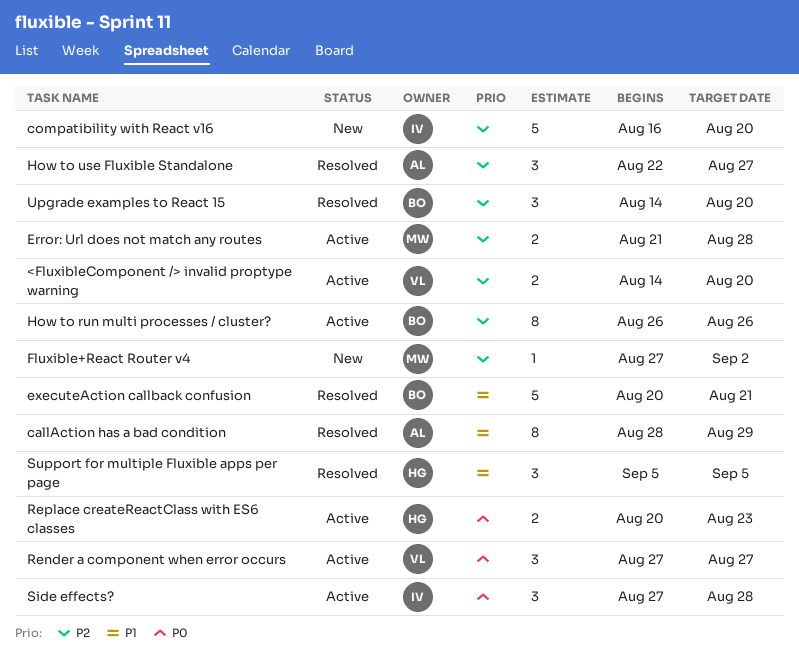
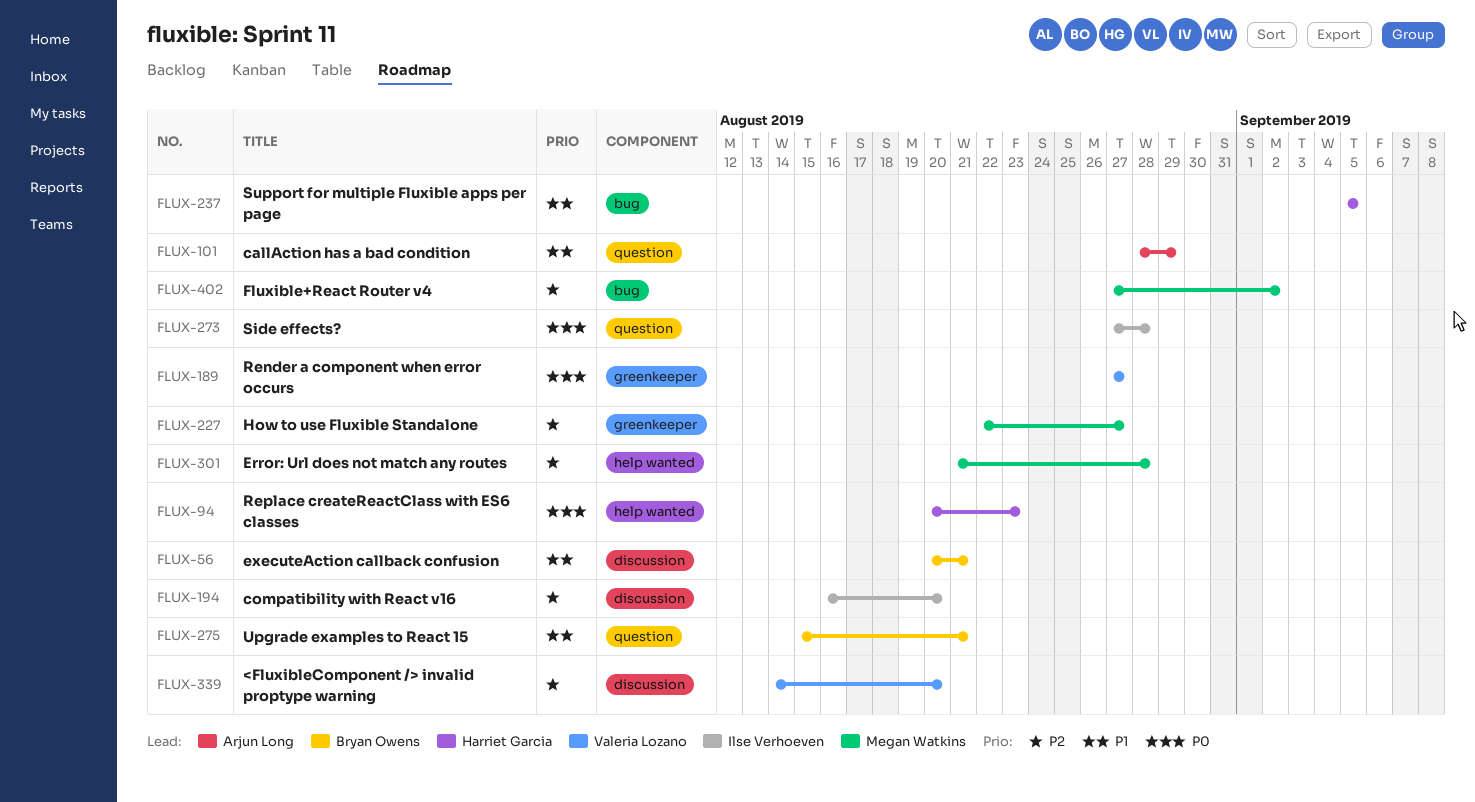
How to run multi processes / cluster?: present -> none
How to use Fluxible Standalone, owner: Arjun Long -> Megan Watkins
Upgrade examples to React 15, priority: P2 -> P1
Upgrade examples to React 15, start: Aug 14 -> Aug 15
Upgrade examples to React 15, due: Aug 20 -> Aug 21

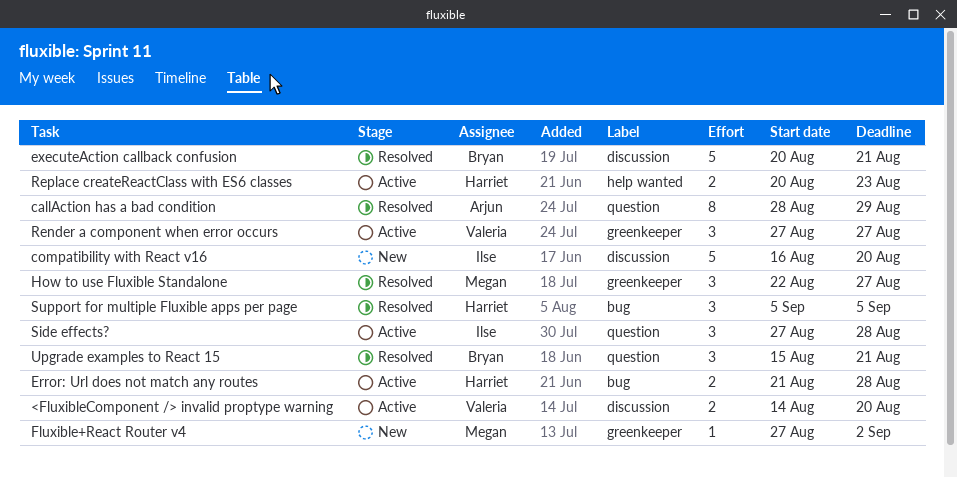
Error: Url does not match any routes, owner: Megan Watkins -> Harriet Garcia
Error: Url does not match any routes, label: help wanted -> bug
Fluxible+React Router v4, label: bug -> greenkeeper

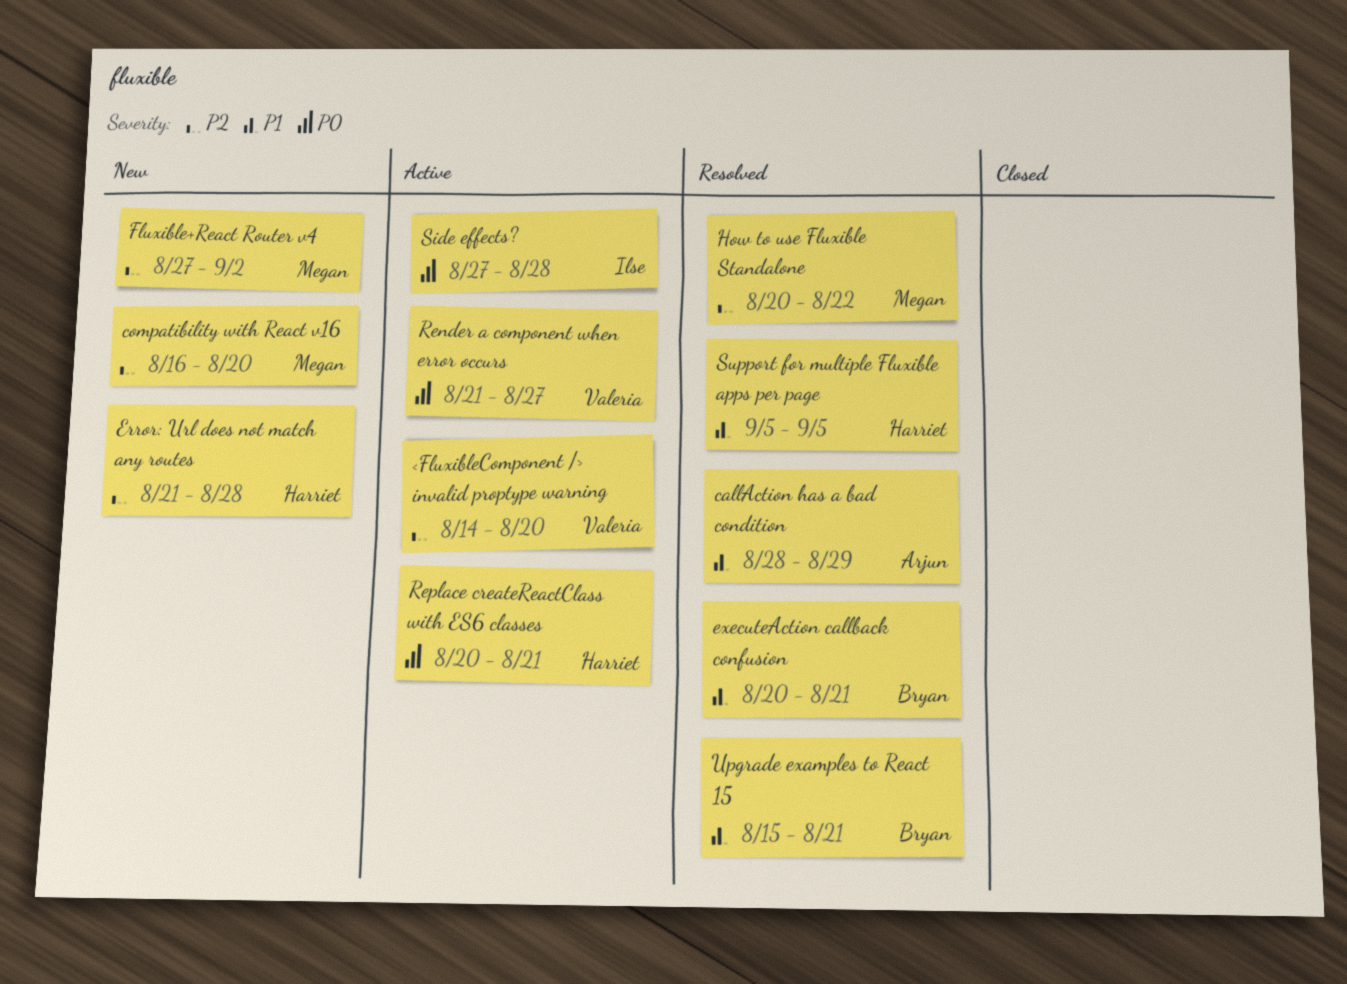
compatibility with React v16, owner: Ilse -> Megan
Error: Url does not match any routes, status: Active -> New
How to use Fluxible Standalone, start: Aug 22 -> Aug 20
How to use Fluxible Standalone, due: Aug 27 -> Aug 22
Render a component when error occurs, start: Aug 27 -> Aug 21
Replace createReactClass with ES6 classes, due: Aug 23 -> Aug 21

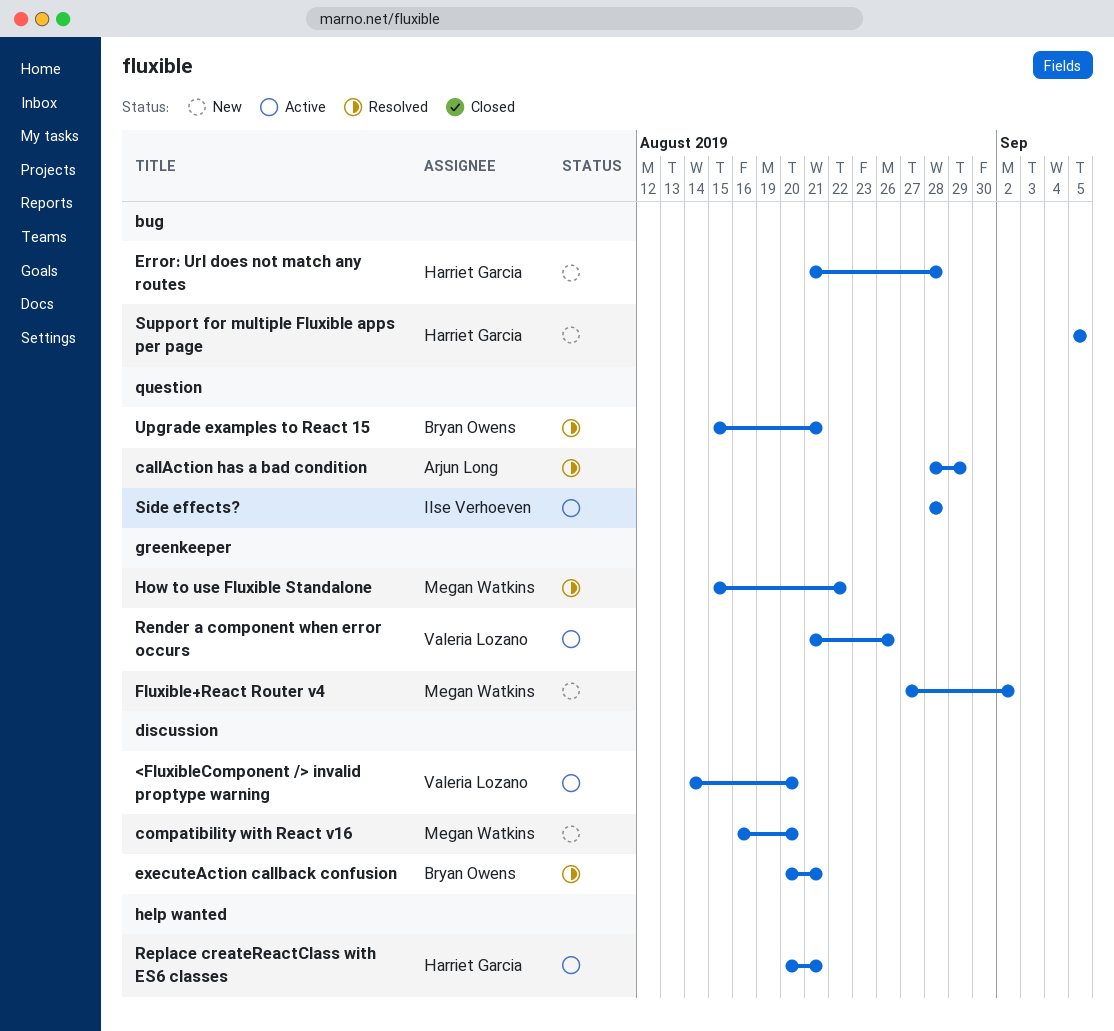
How to use Fluxible Standalone, start: Aug 20 -> Aug 15
Render a component when error occurs, due: Aug 27 -> Aug 26
Side effects?, start: Aug 27 -> Aug 28
Support for multiple Fluxible apps per page, status: Resolved -> New

